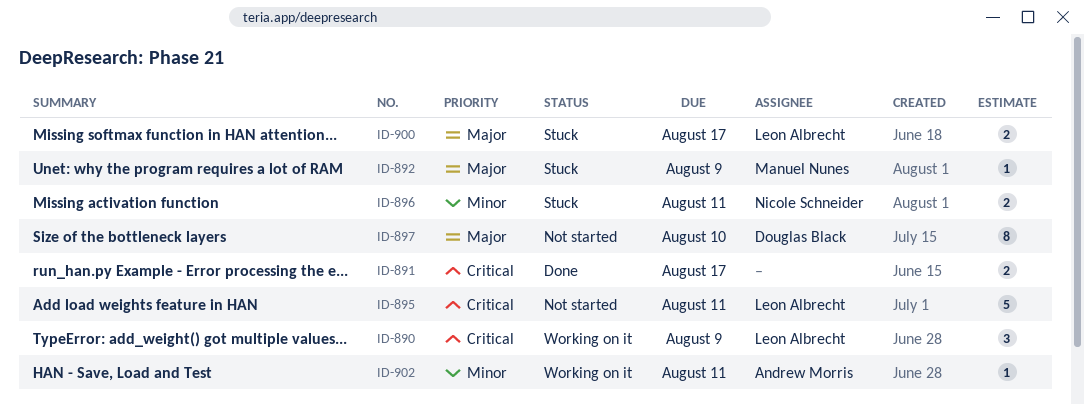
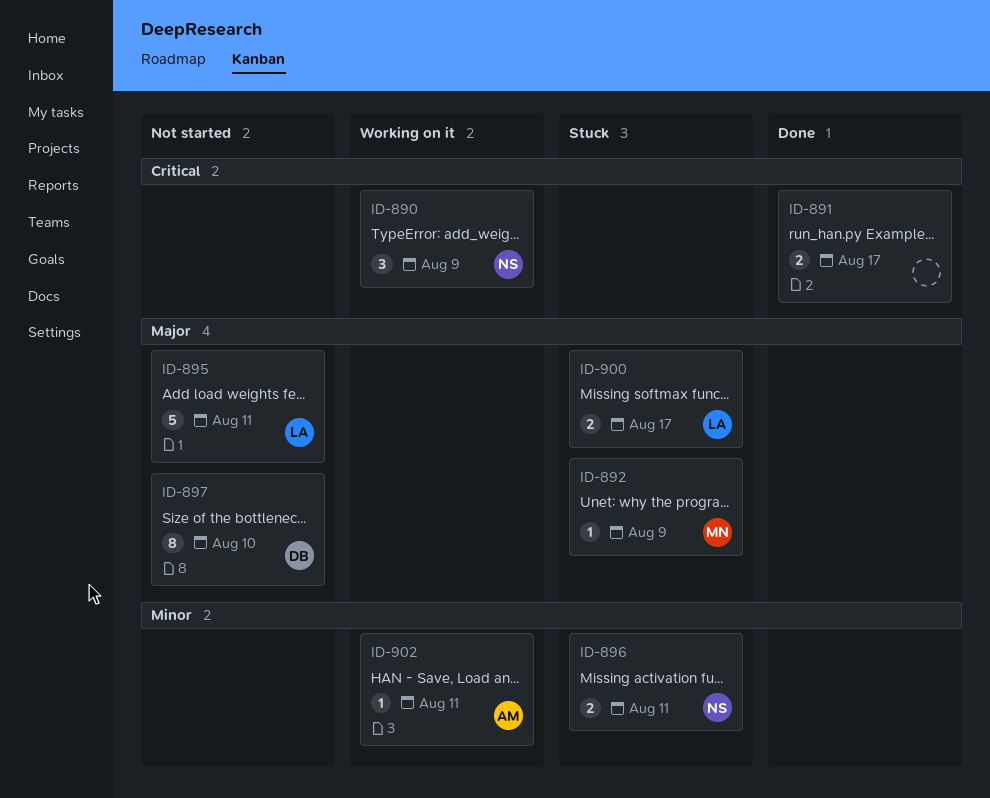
ID-890, owner: Leon Albrecht -> Nicole Schneider
ID-895, priority: Critical -> Major

